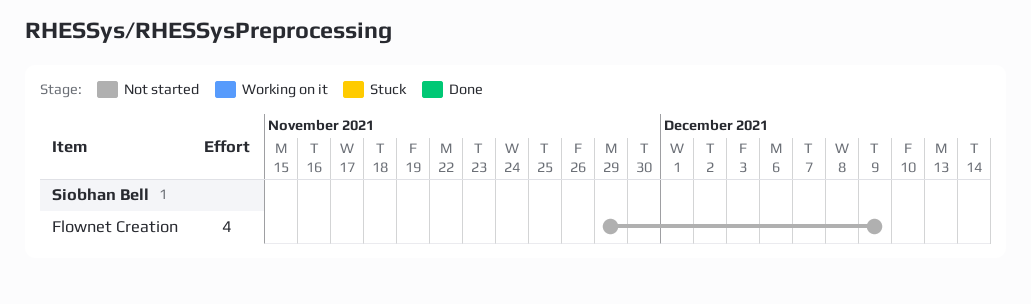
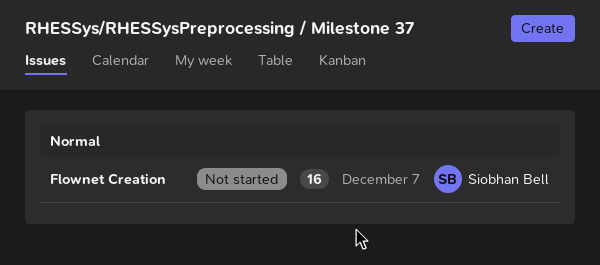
Flownet Creation, estimate: 4 -> 16
Flownet Creation, due: Dec 9 -> Dec 7

